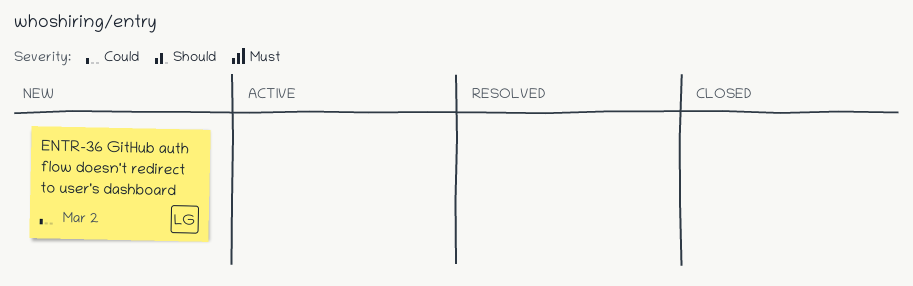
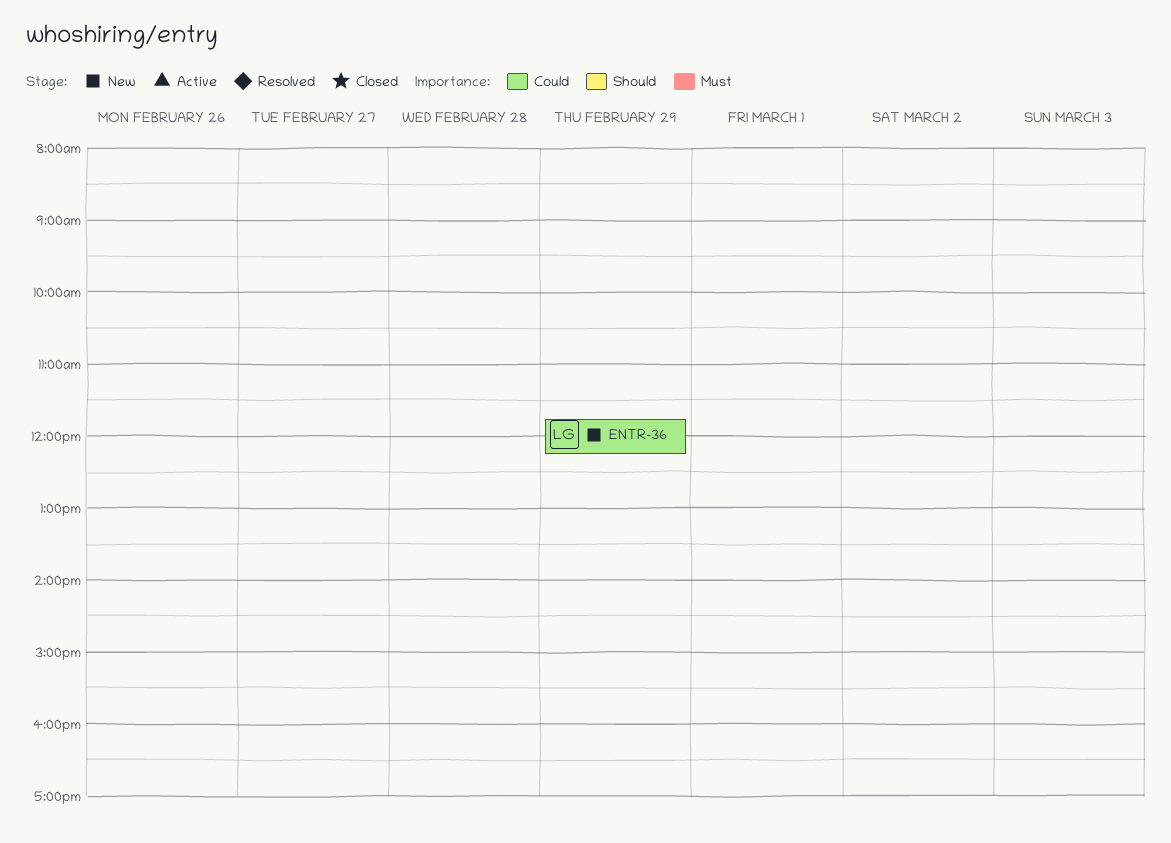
ENTR-36, day: Mar 2 -> Feb 29

